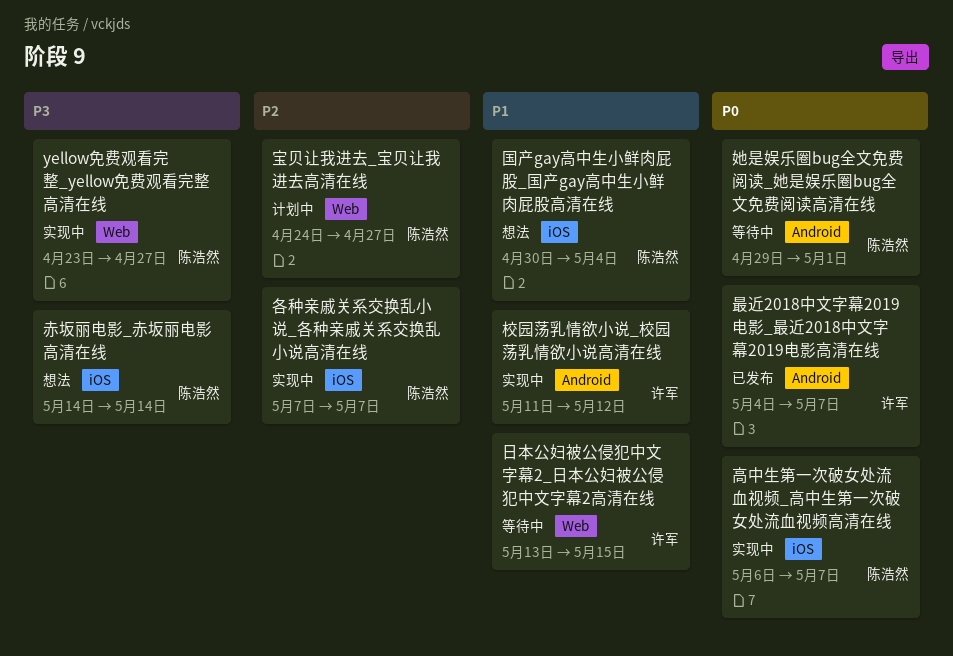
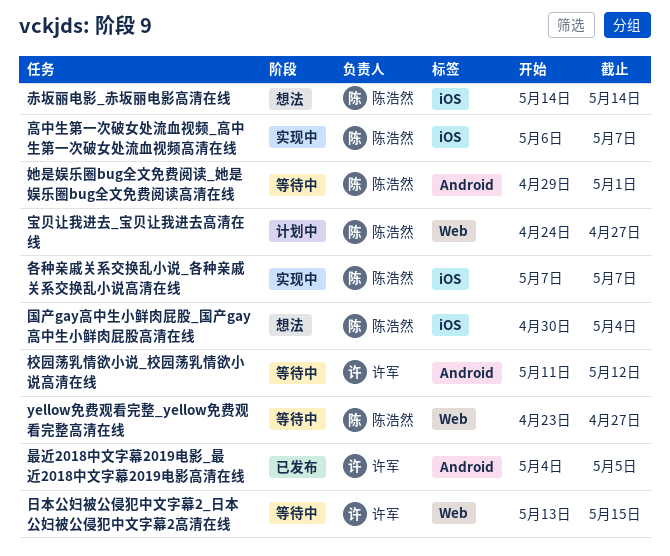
yellow免费观看完整_yellow免费观看完整高清在线, status: 实现中 -> 等待中
最近2018中文字幕2019电影_最近2018中文字幕2019电影高清在线, due: May 7 -> May 5
校园荡乳情欲小说_校园荡乳情欲小说高清在线, status: 实现中 -> 等待中

